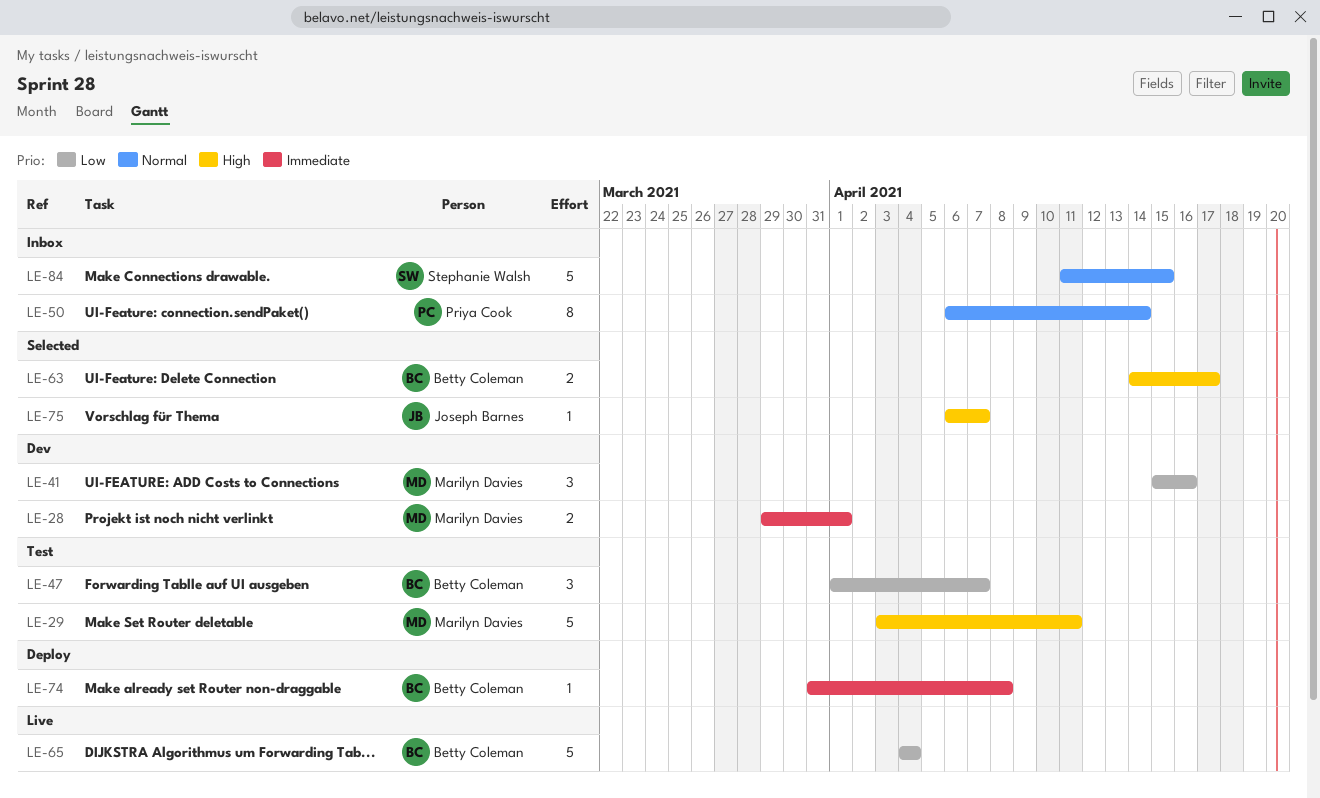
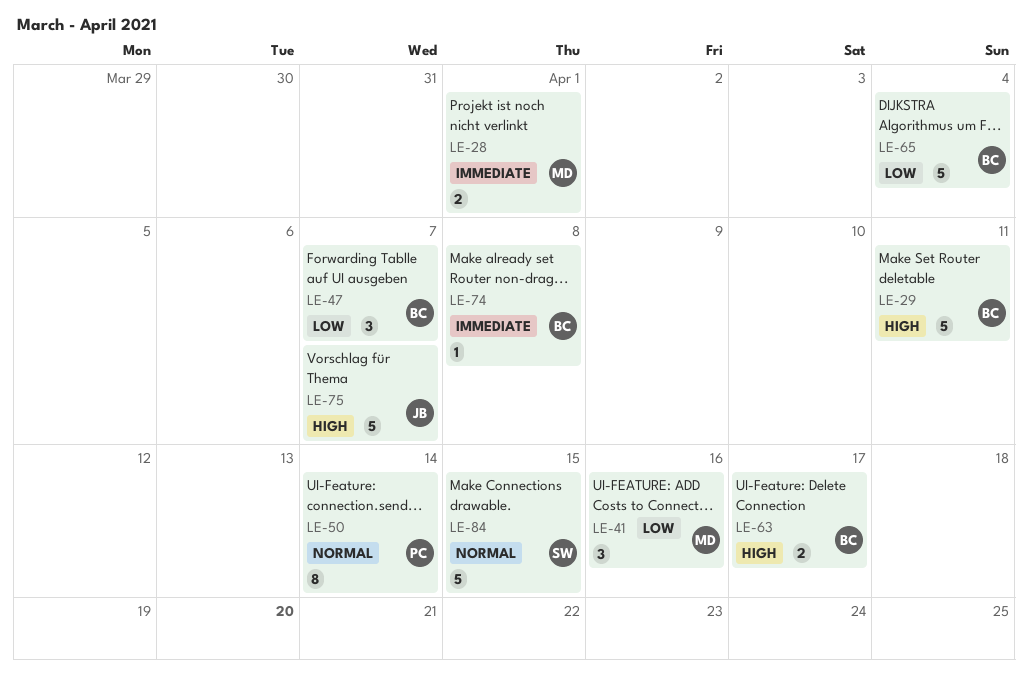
LE-29, owner: Marilyn Davies -> Betty Coleman
LE-75, estimate: 1 -> 5

